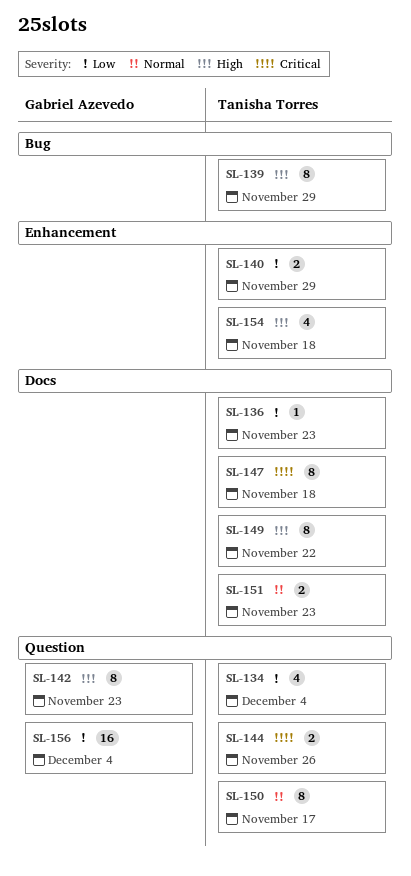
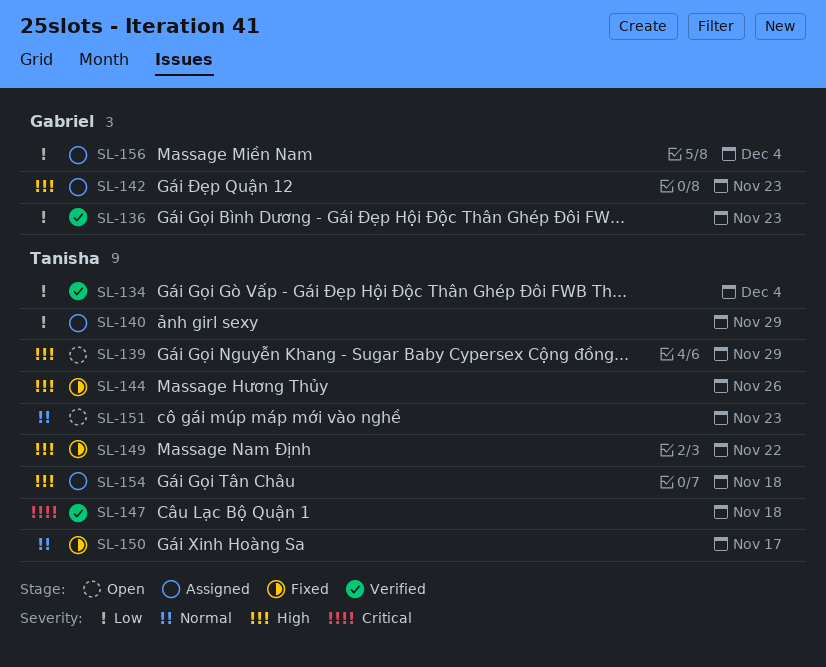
SL-136, owner: Tanisha Torres -> Gabriel Azevedo
SL-144, priority: Critical -> High

